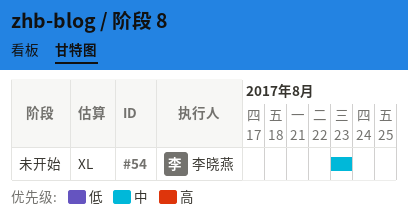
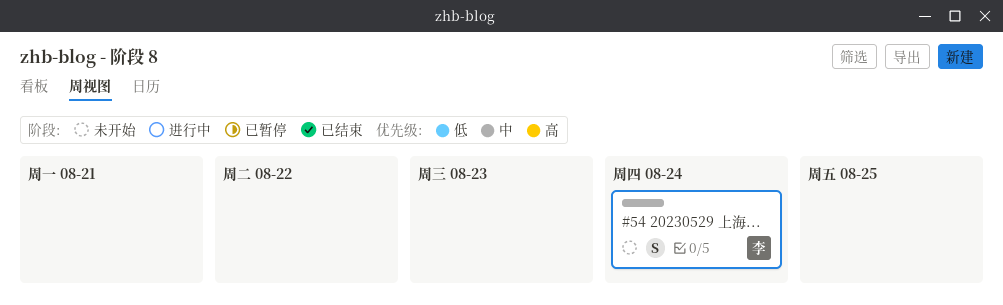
#54, estimate: XL -> S
#54, due: Aug 23 -> Aug 24

